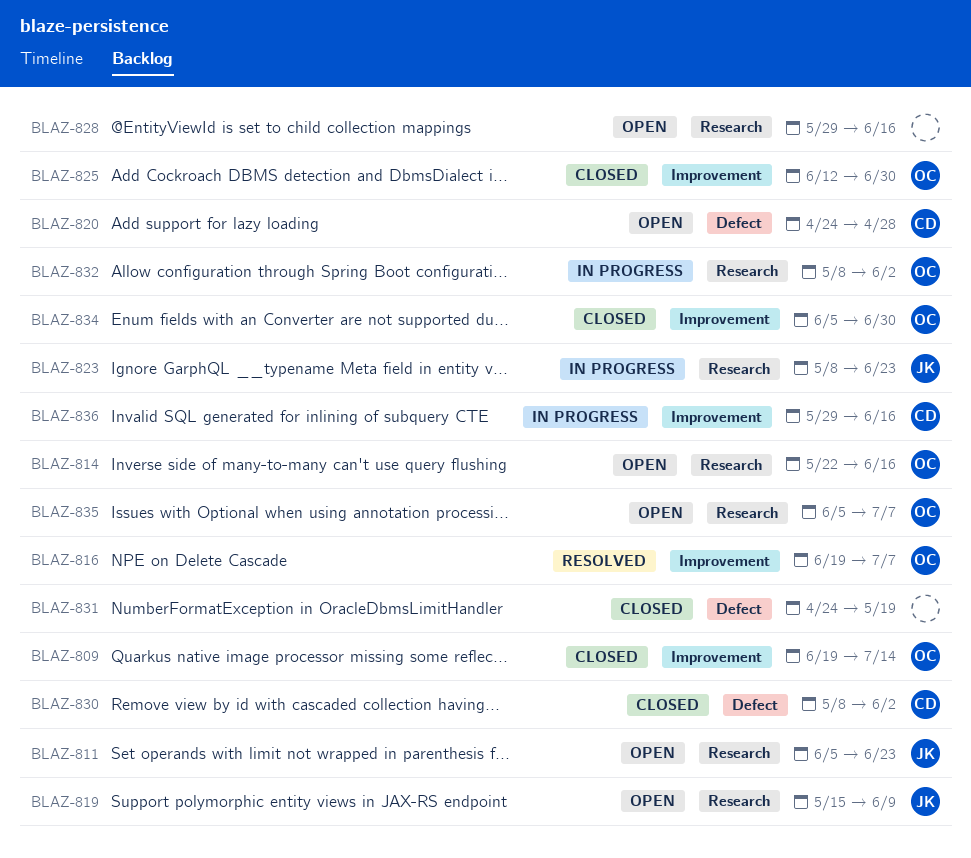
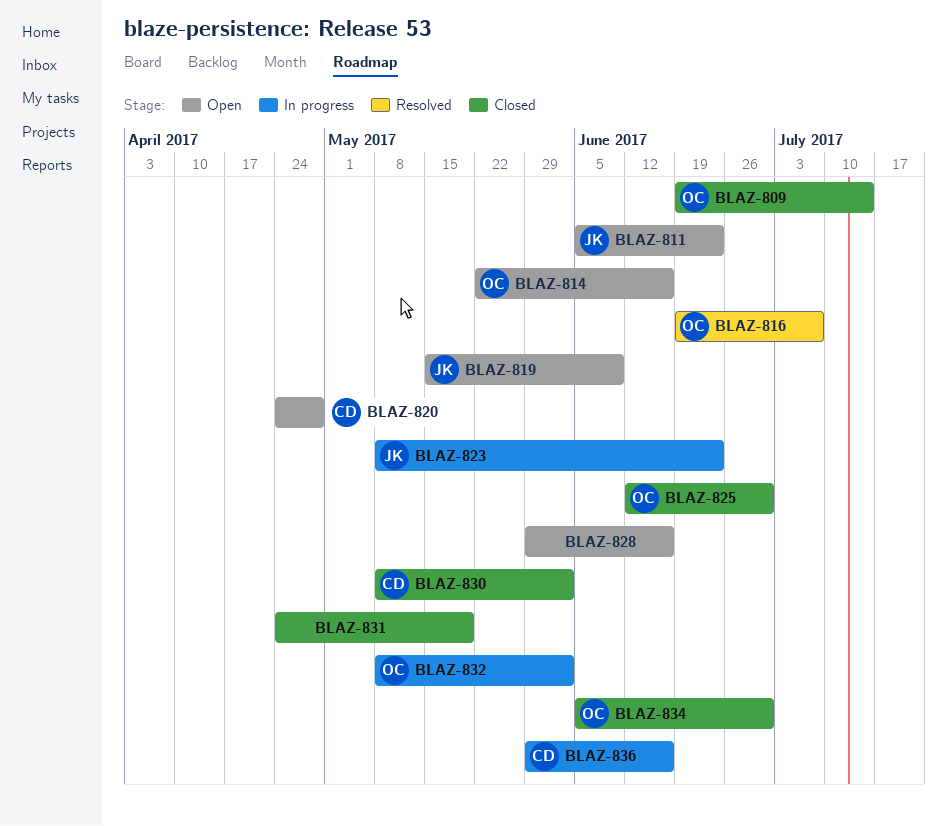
BLAZ-835: present -> none

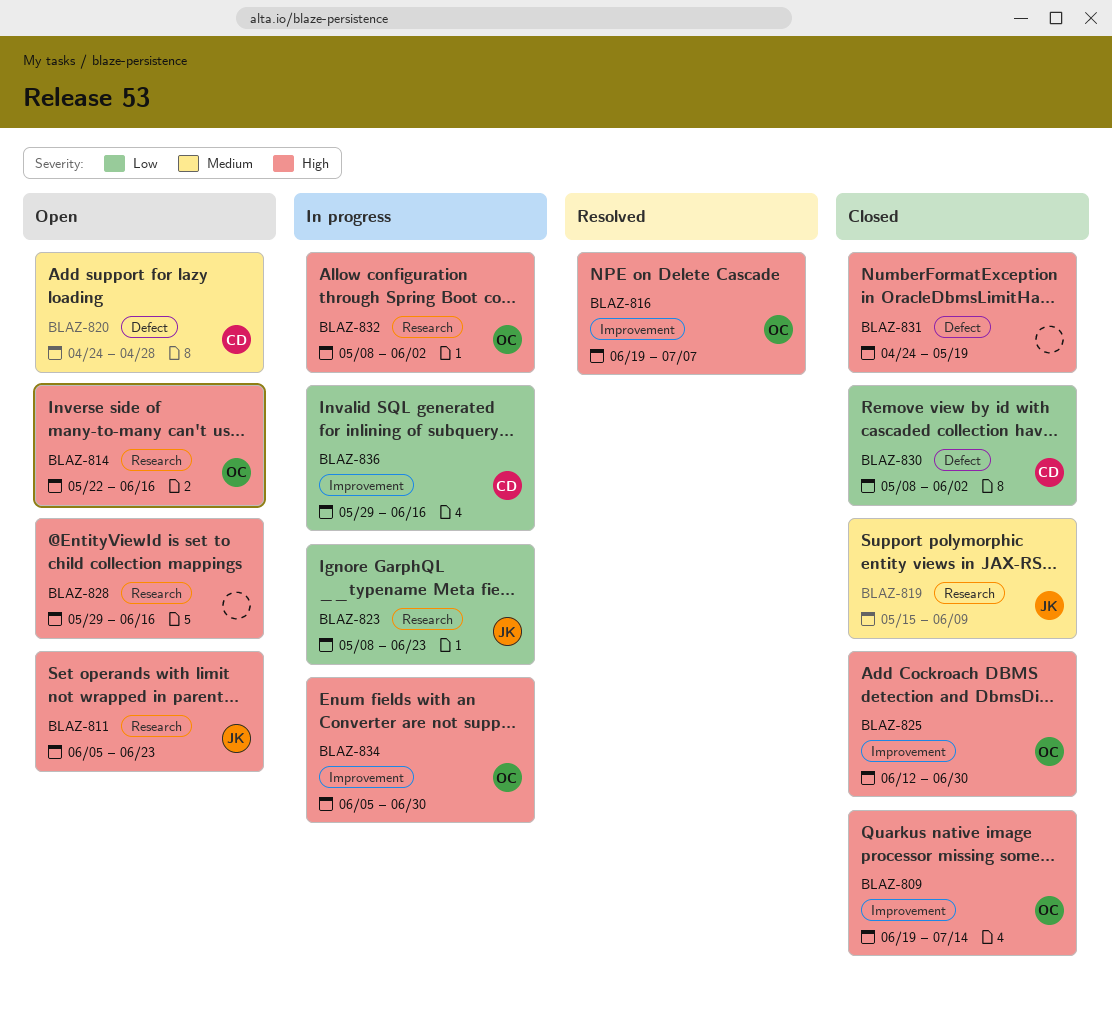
BLAZ-819, status: Open -> Closed
BLAZ-834, status: Closed -> In progress

